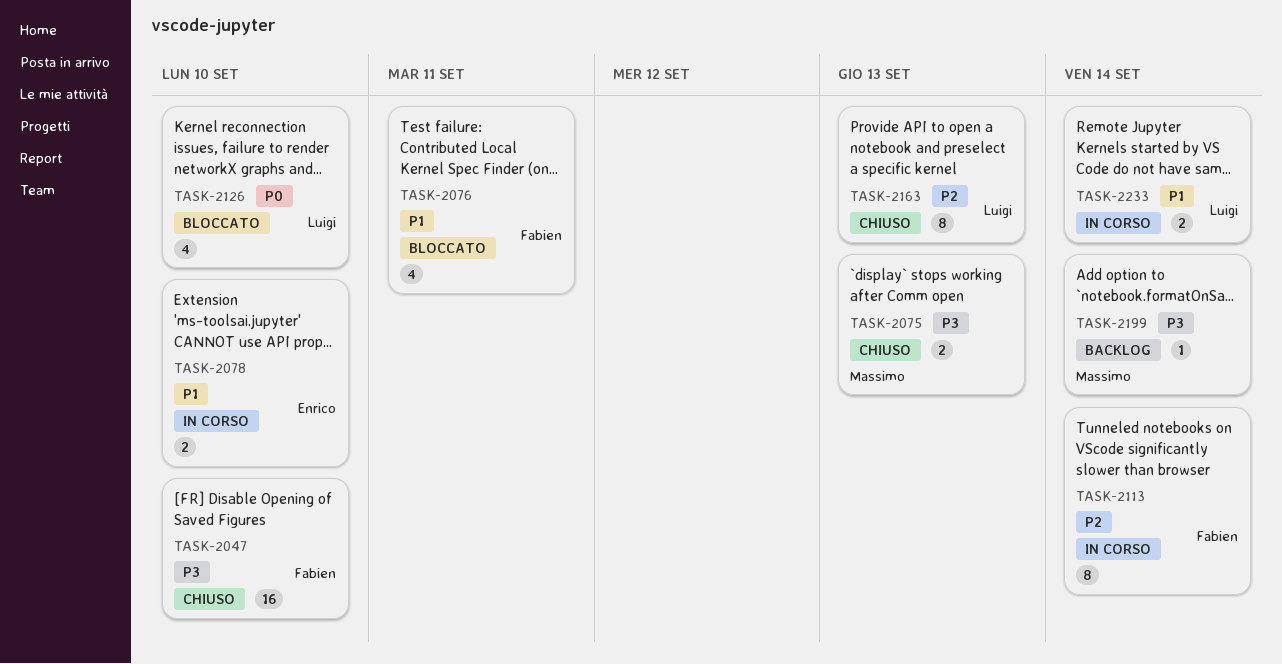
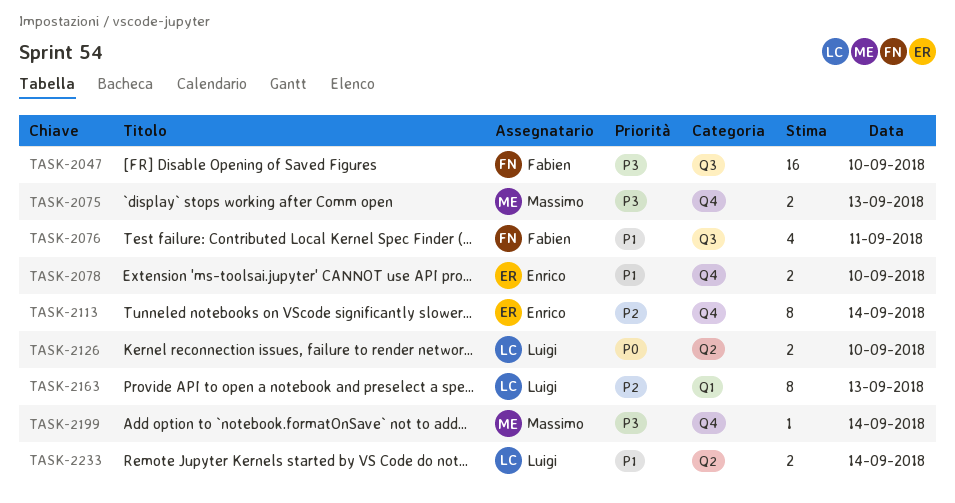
TASK-2113, owner: Fabien -> Enrico
TASK-2126, estimate: 4 -> 2

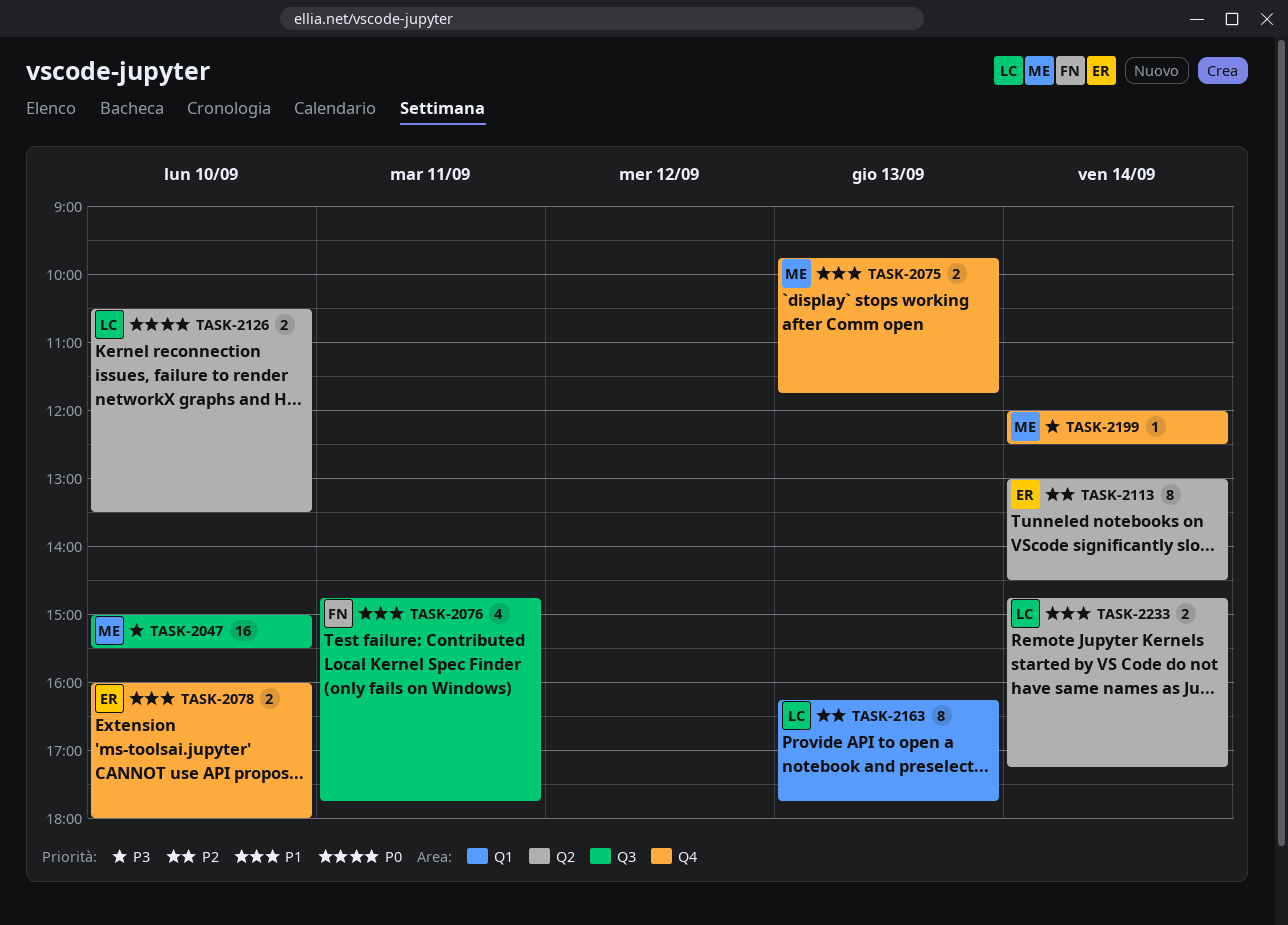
TASK-2047, owner: Fabien -> Massimo
TASK-2075, priority: P3 -> P1
TASK-2113, label: Q4 -> Q2

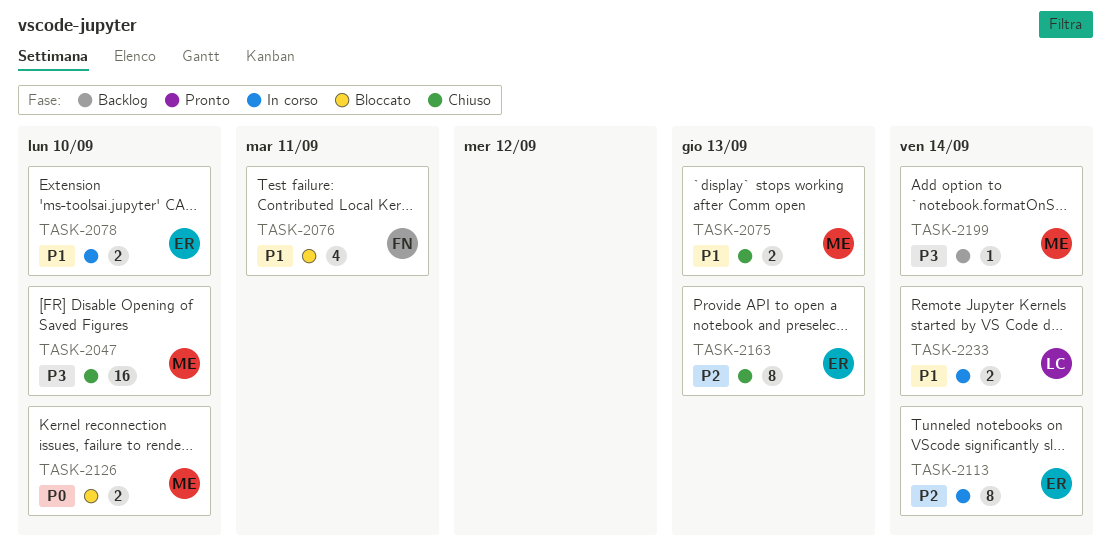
TASK-2126, owner: LC -> ME
TASK-2163, owner: LC -> ER

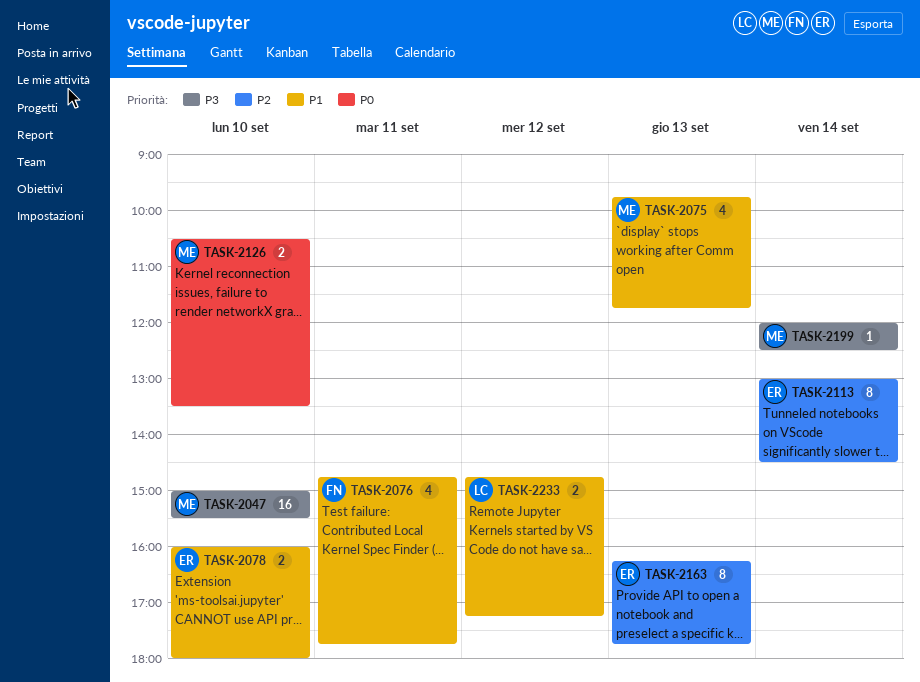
TASK-2075, estimate: 2 -> 4
TASK-2233, day: Sep 14 -> Sep 12

